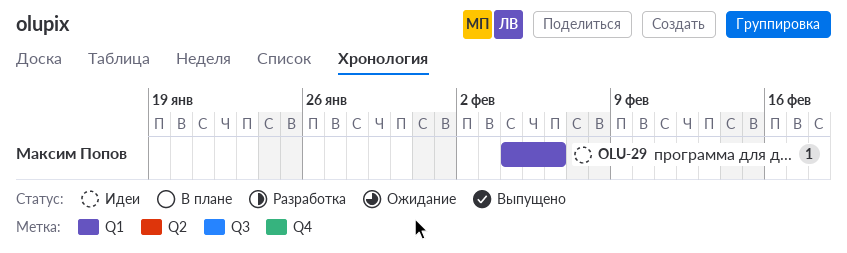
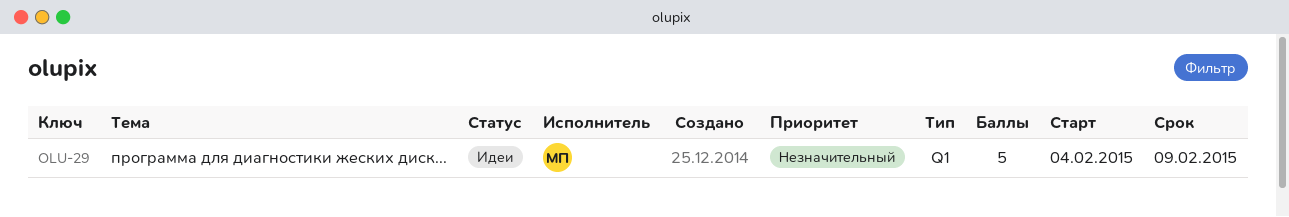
OLU-29, estimate: 1 -> 5
OLU-29, due: Feb 6 -> Feb 9

